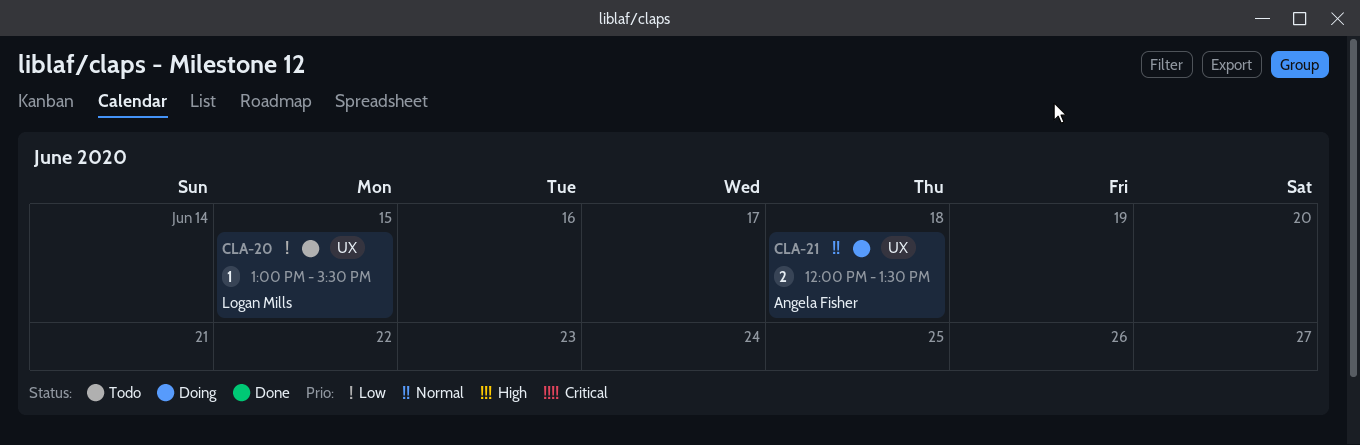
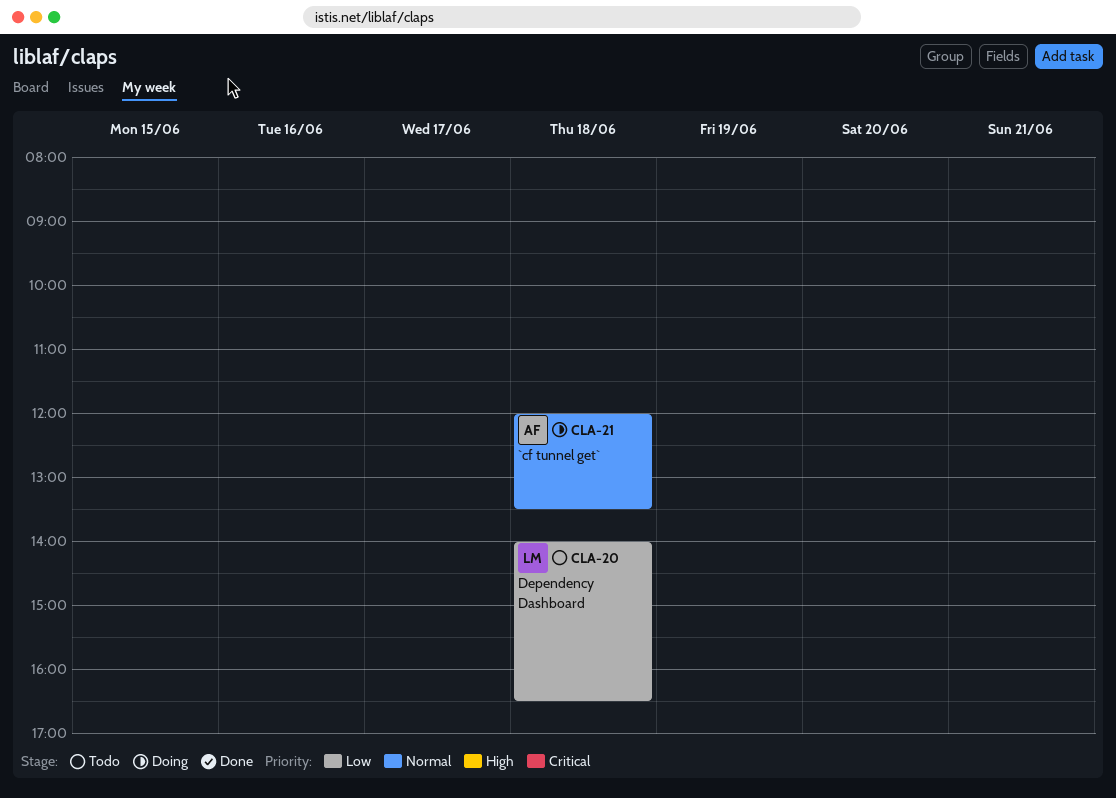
CLA-20, day: Jun 15 -> Jun 18
CLA-20, begins: 13:00 -> 14:00
CLA-20, ends: 15:30 -> 16:30

